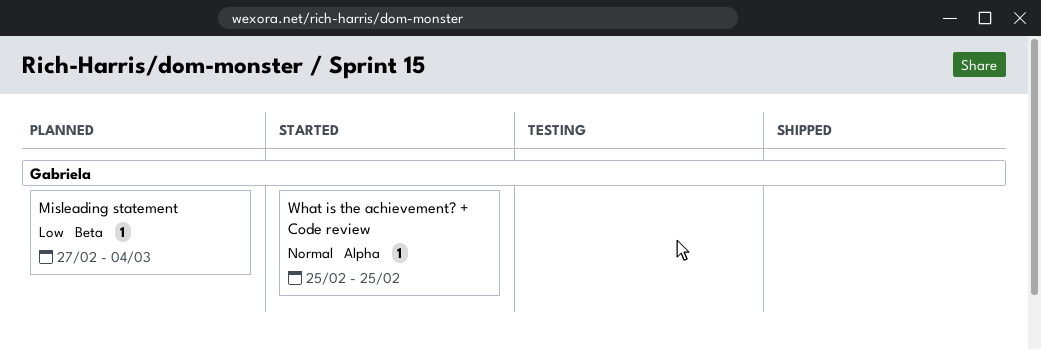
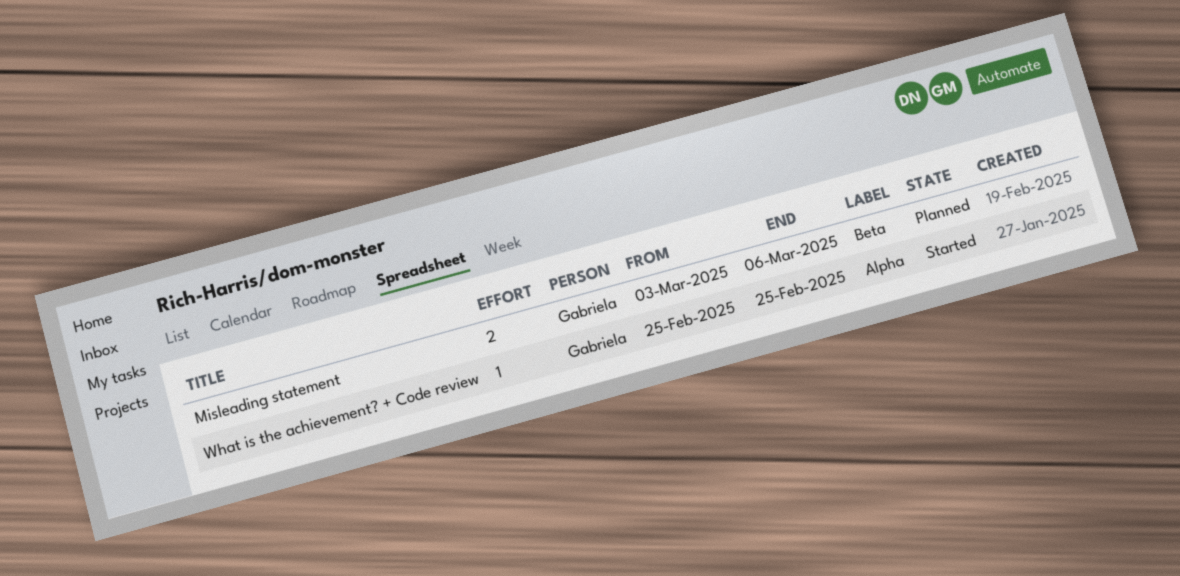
Misleading statement, estimate: 1 -> 2
Misleading statement, start: Feb 27 -> Mar 3
Misleading statement, due: Mar 4 -> Mar 6

